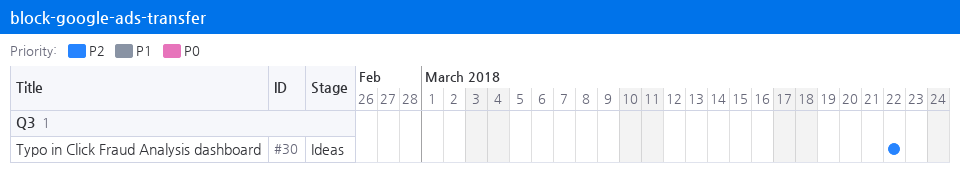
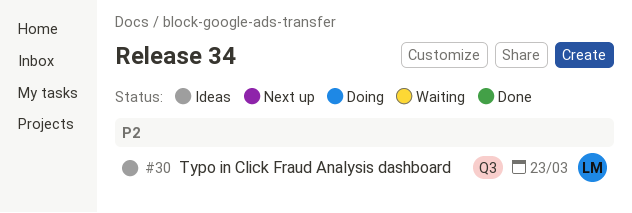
#30, due: Mar 22 -> Mar 23

